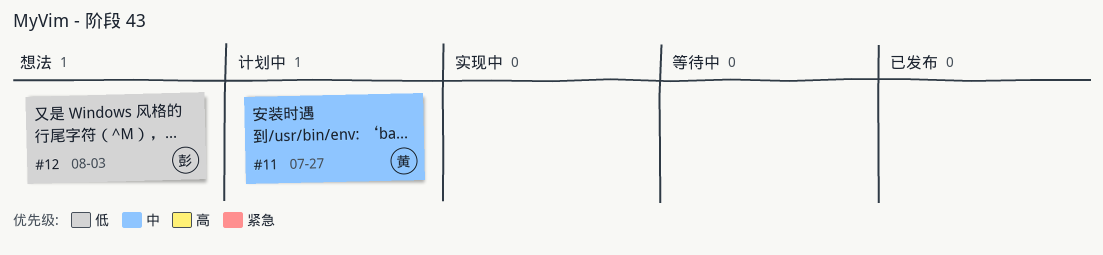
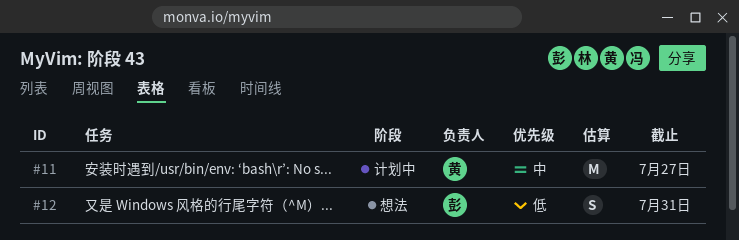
#12, due: Aug 3 -> Jul 31

